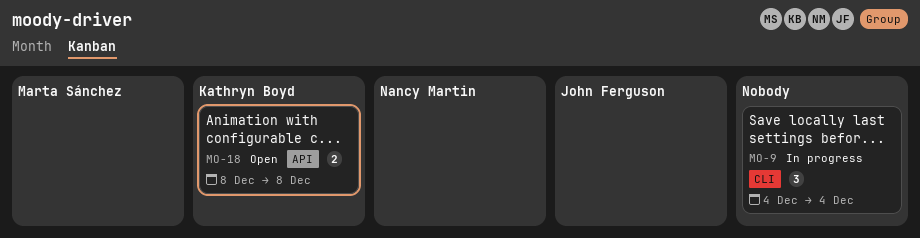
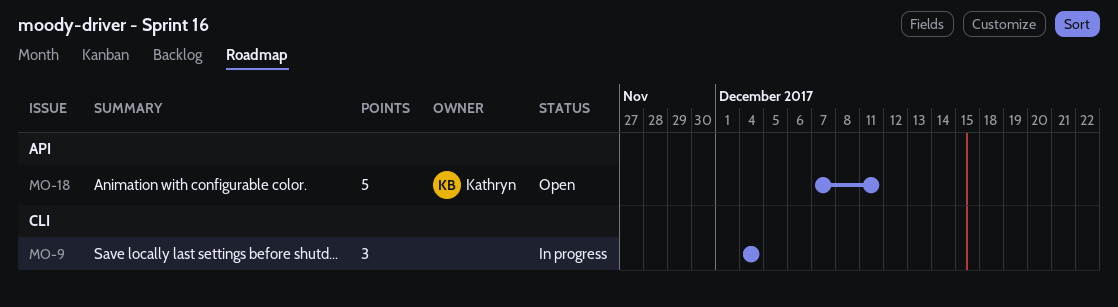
MO-18, estimate: 2 -> 5
MO-18, start: Dec 8 -> Dec 7
MO-18, due: Dec 8 -> Dec 11

